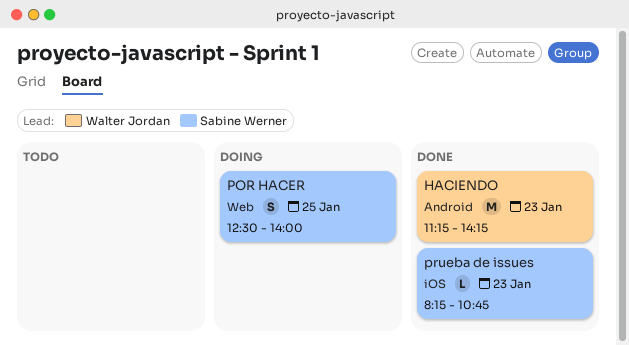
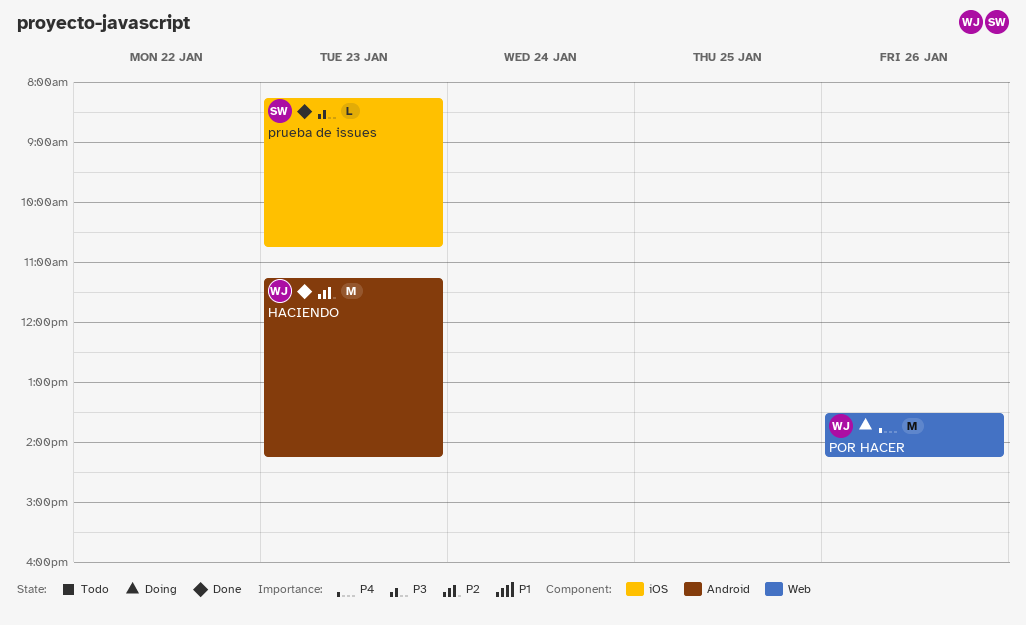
POR HACER, owner: Sabine Werner -> Walter Jordan
POR HACER, estimate: S -> M
POR HACER, day: Jan 25 -> Jan 26
POR HACER, begins: 12:30 -> 13:30
POR HACER, ends: 14:00 -> 14:15

